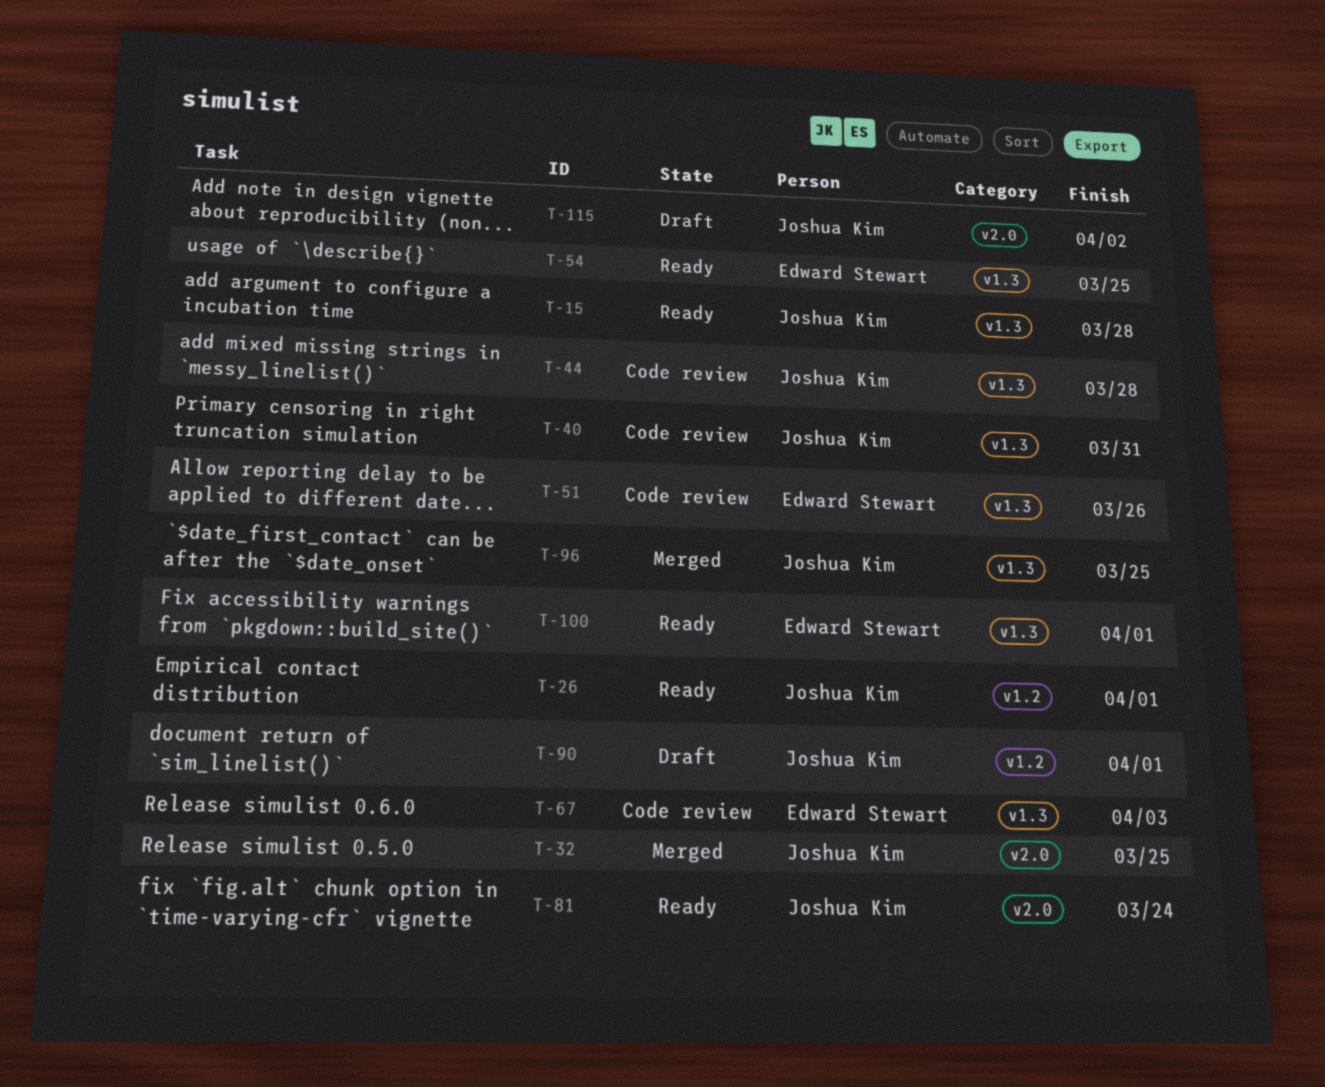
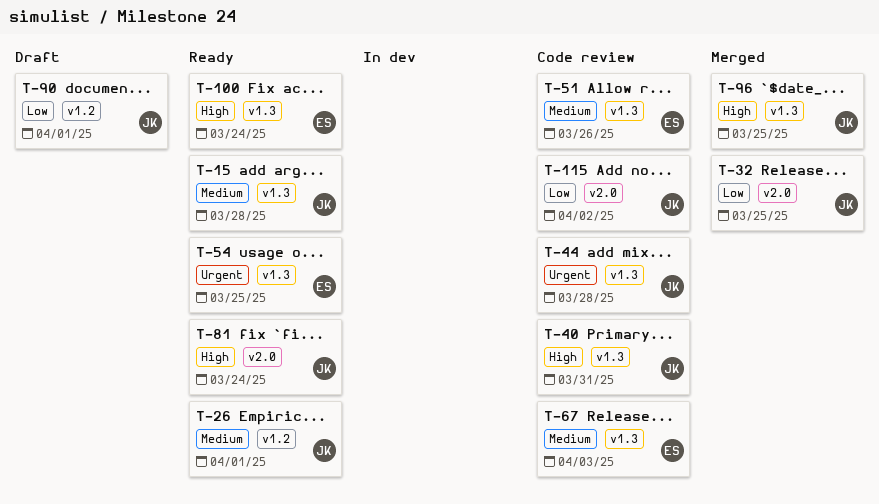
T-100, due: Apr 1 -> Mar 24
T-115, status: Draft -> Code review

